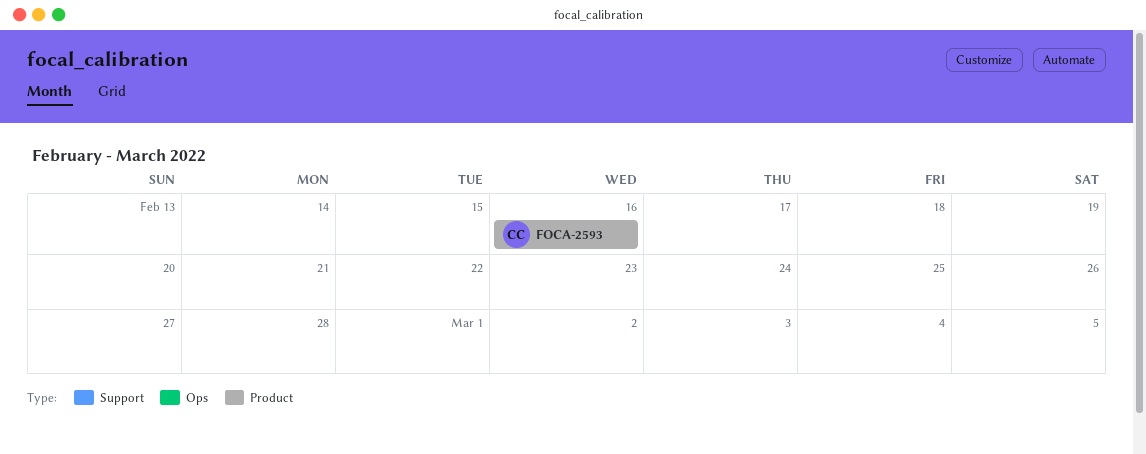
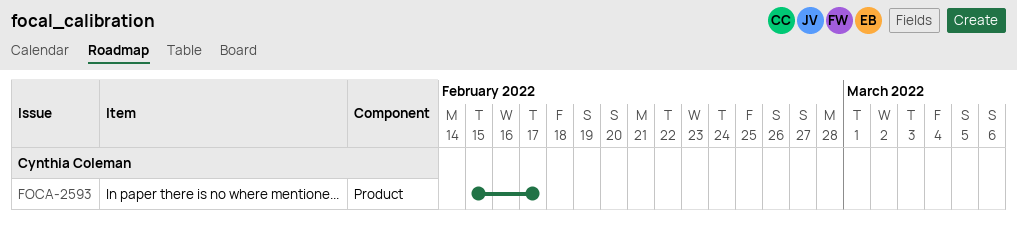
FOCA-2593, start: Feb 16 -> Feb 15
FOCA-2593, due: Feb 16 -> Feb 17

